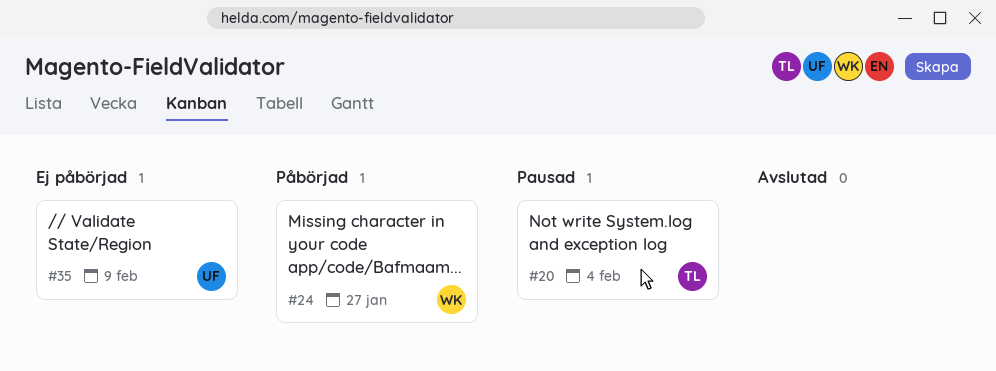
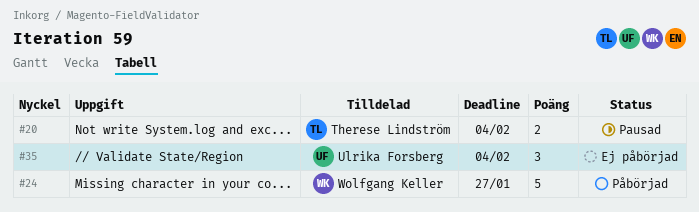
#35, due: Feb 9 -> Feb 4

